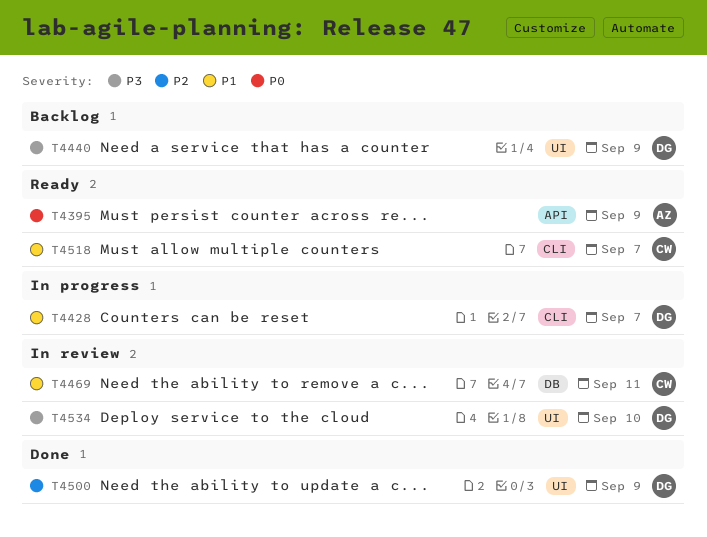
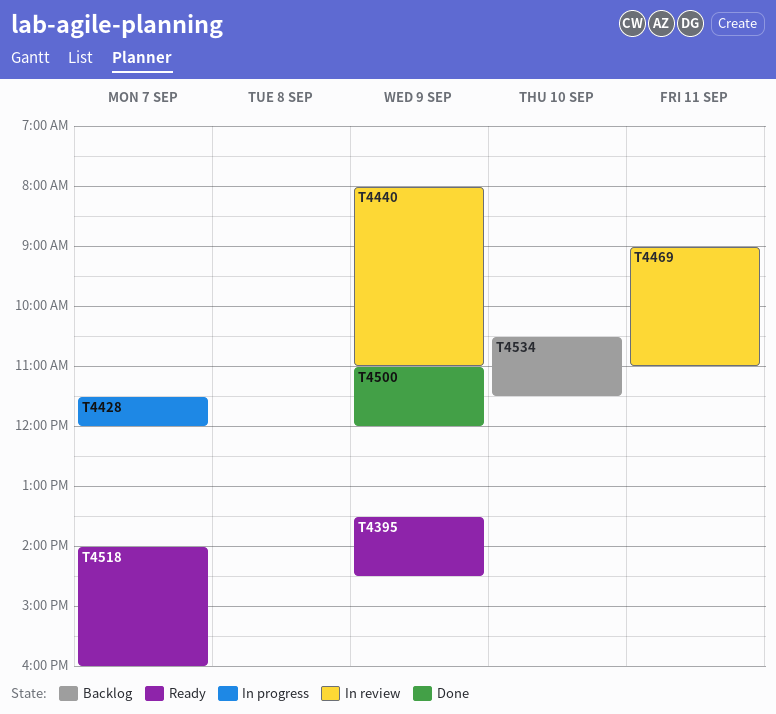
T4440, status: Backlog -> In review
T4534, status: In review -> Backlog

